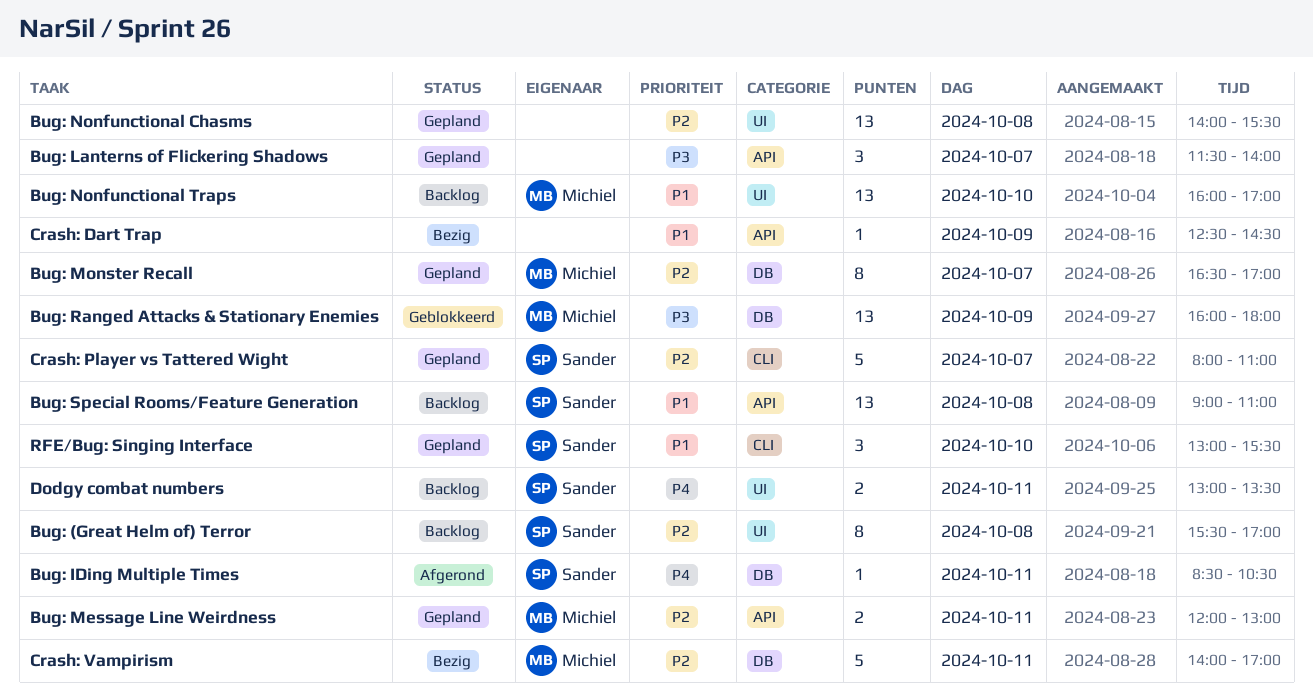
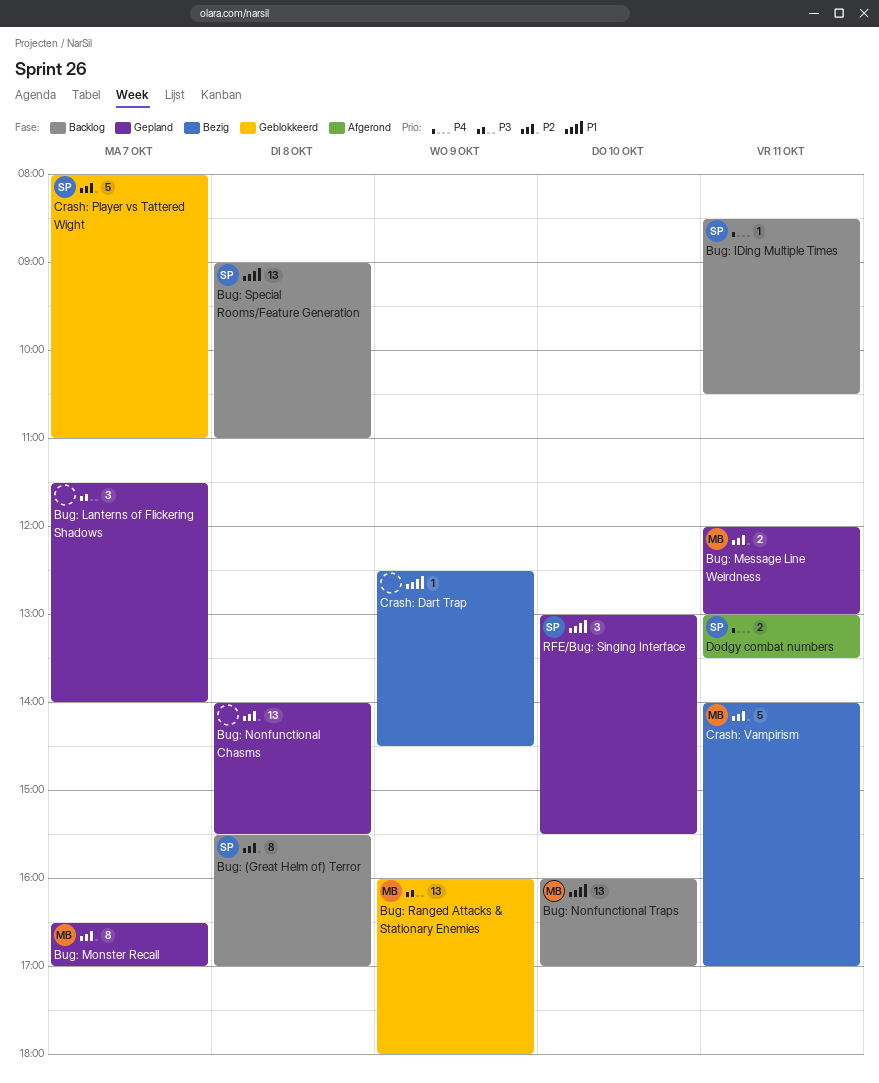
Bug: IDing Multiple Times, status: Afgerond -> Backlog
Crash: Player vs Tattered Wight, status: Gepland -> Geblokkeerd
Dodgy combat numbers, status: Backlog -> Afgerond

